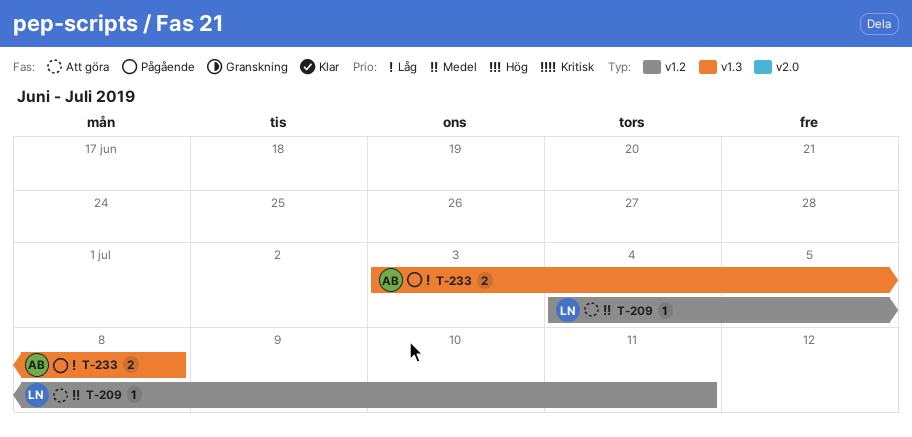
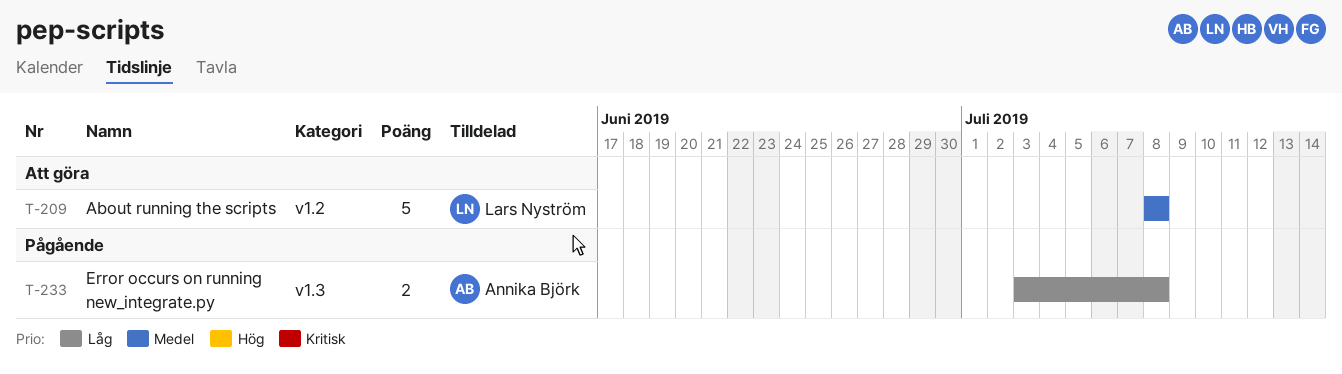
T-209, estimate: 1 -> 5
T-209, start: Jul 4 -> Jul 8
T-209, due: Jul 11 -> Jul 8

